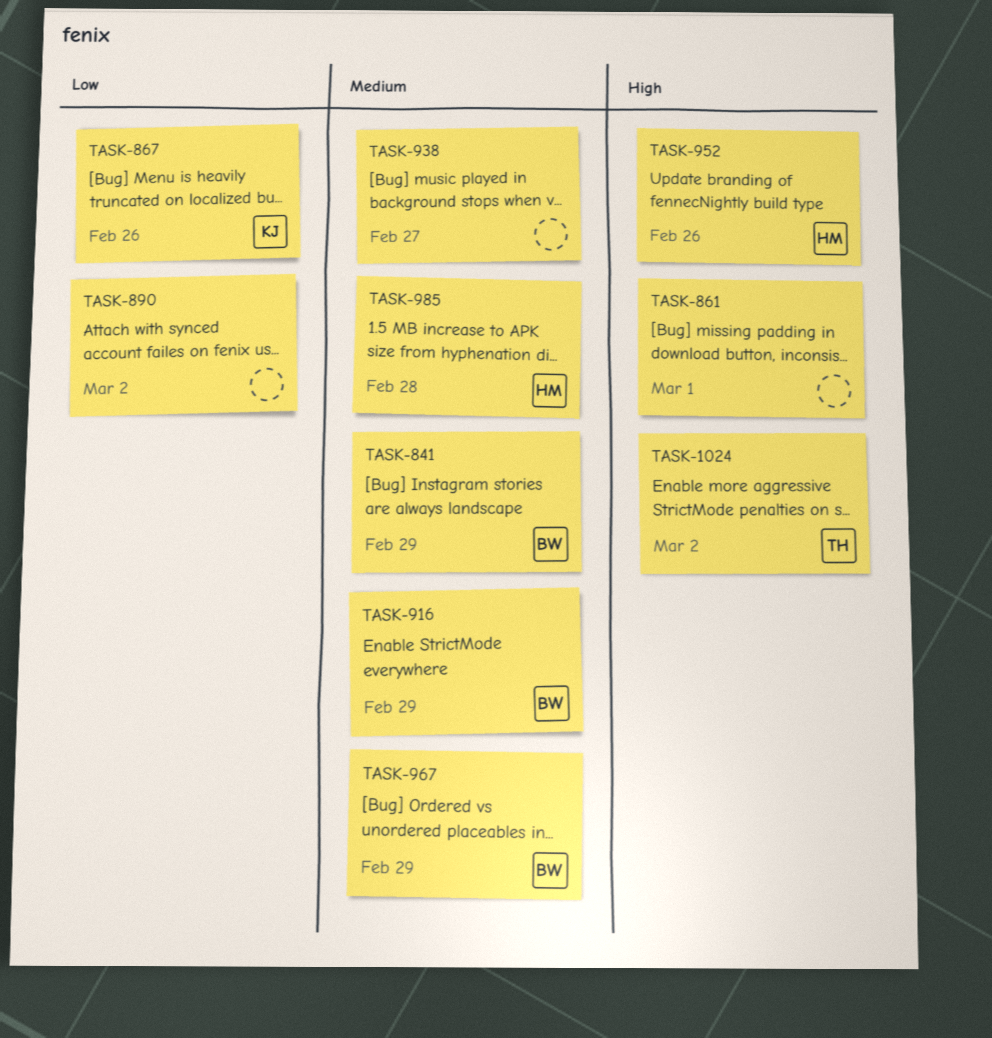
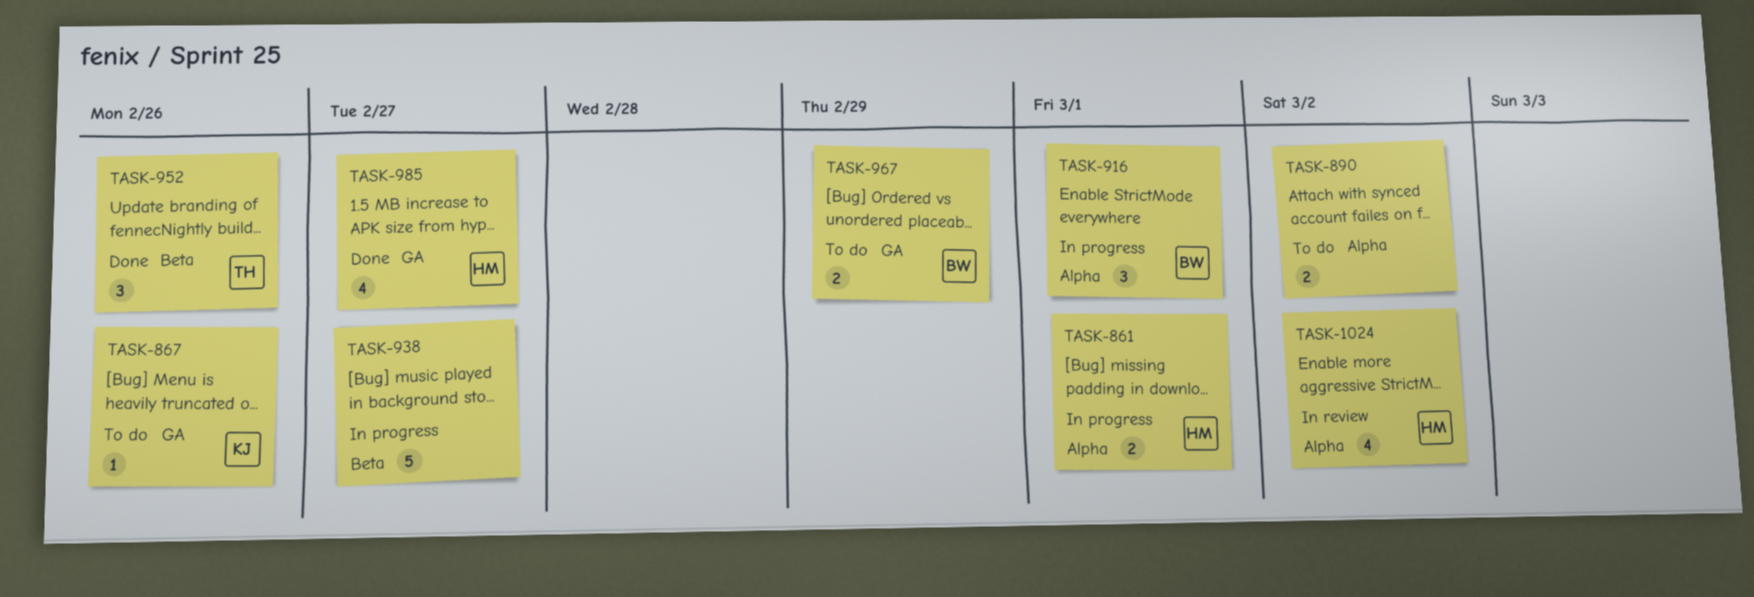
TASK-841: present -> none
TASK-861, owner: none -> HM
TASK-916, due: Feb 29 -> Mar 1
TASK-952, owner: HM -> TH
TASK-985, due: Feb 28 -> Feb 27
TASK-1024, owner: TH -> HM

